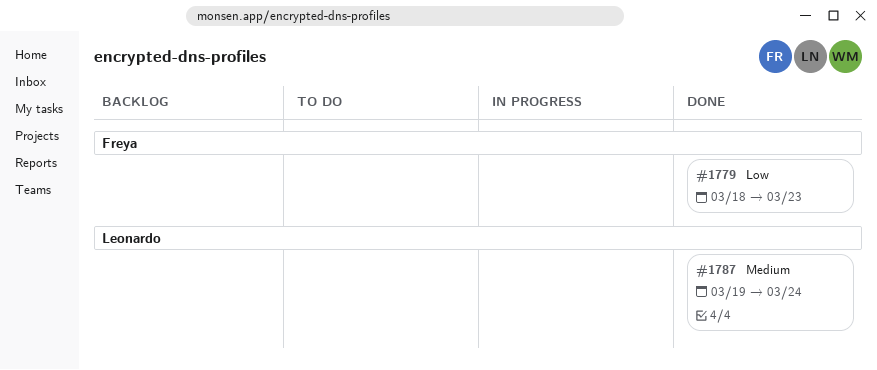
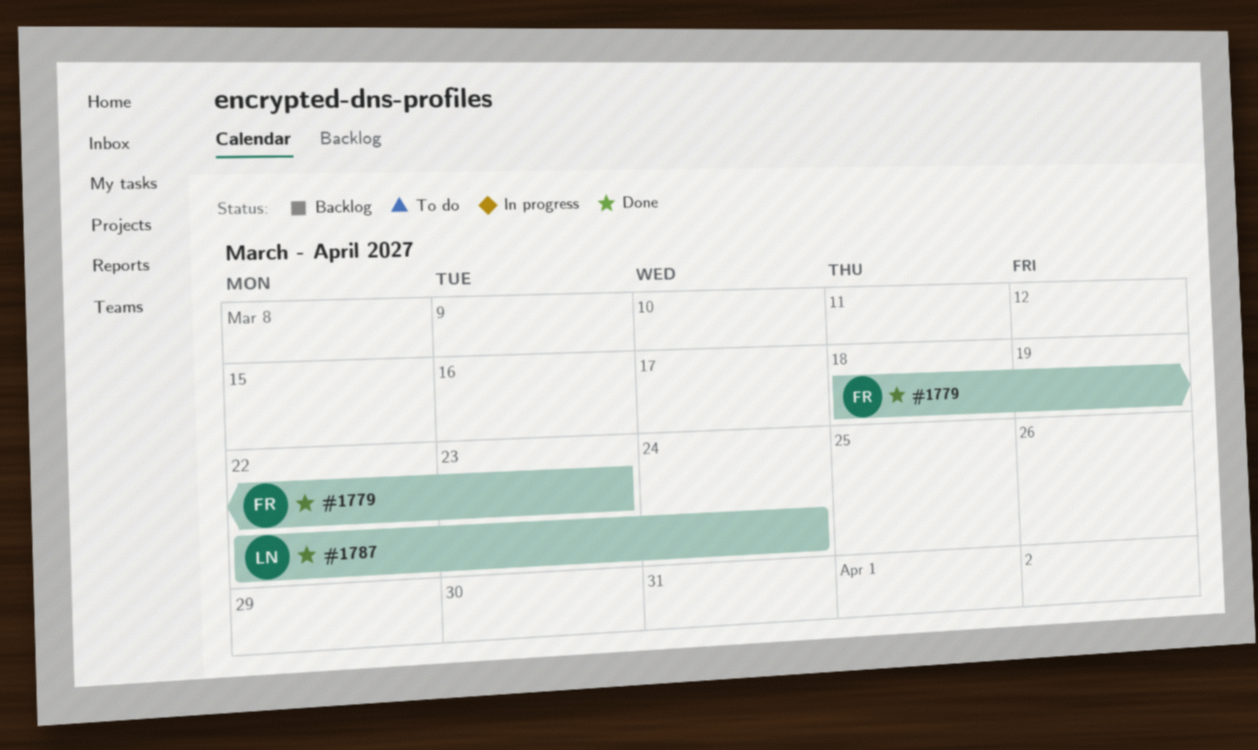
#1787, start: Mar 19 -> Mar 22

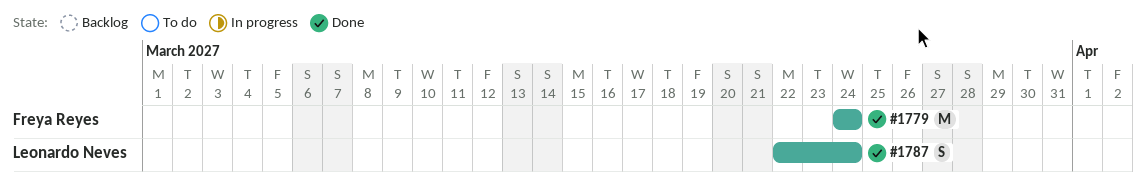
#1779, start: Mar 18 -> Mar 24
#1779, due: Mar 23 -> Mar 24

